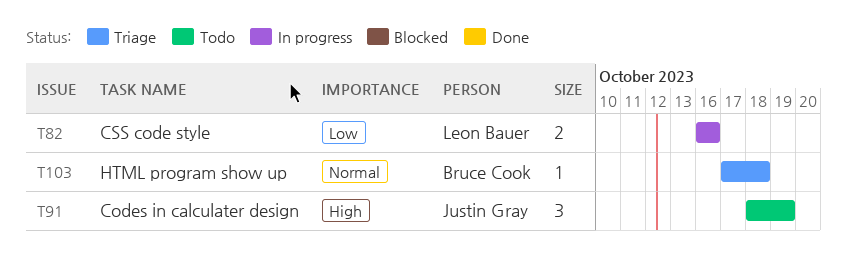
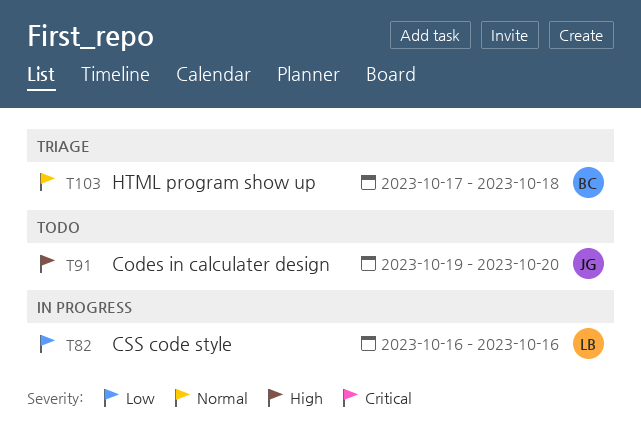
T91, start: Oct 18 -> Oct 19
T91, due: Oct 19 -> Oct 20

